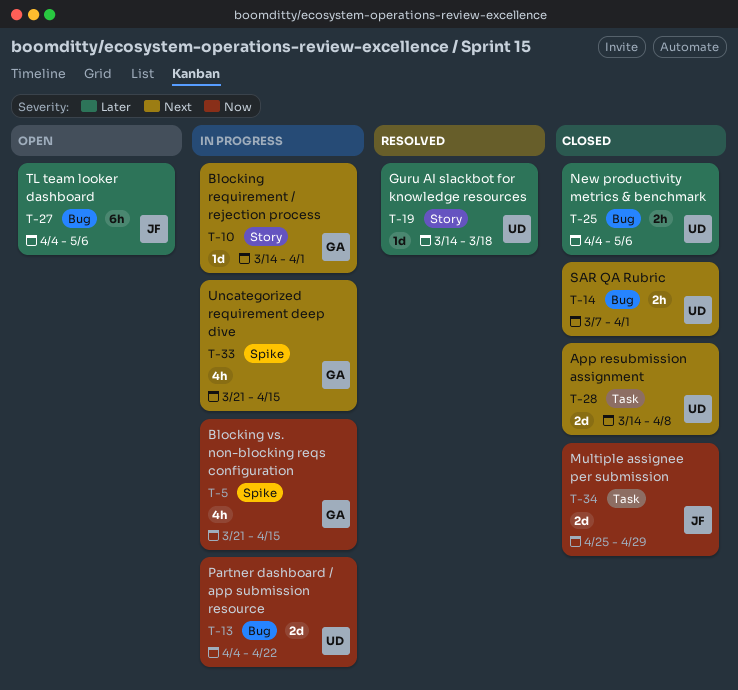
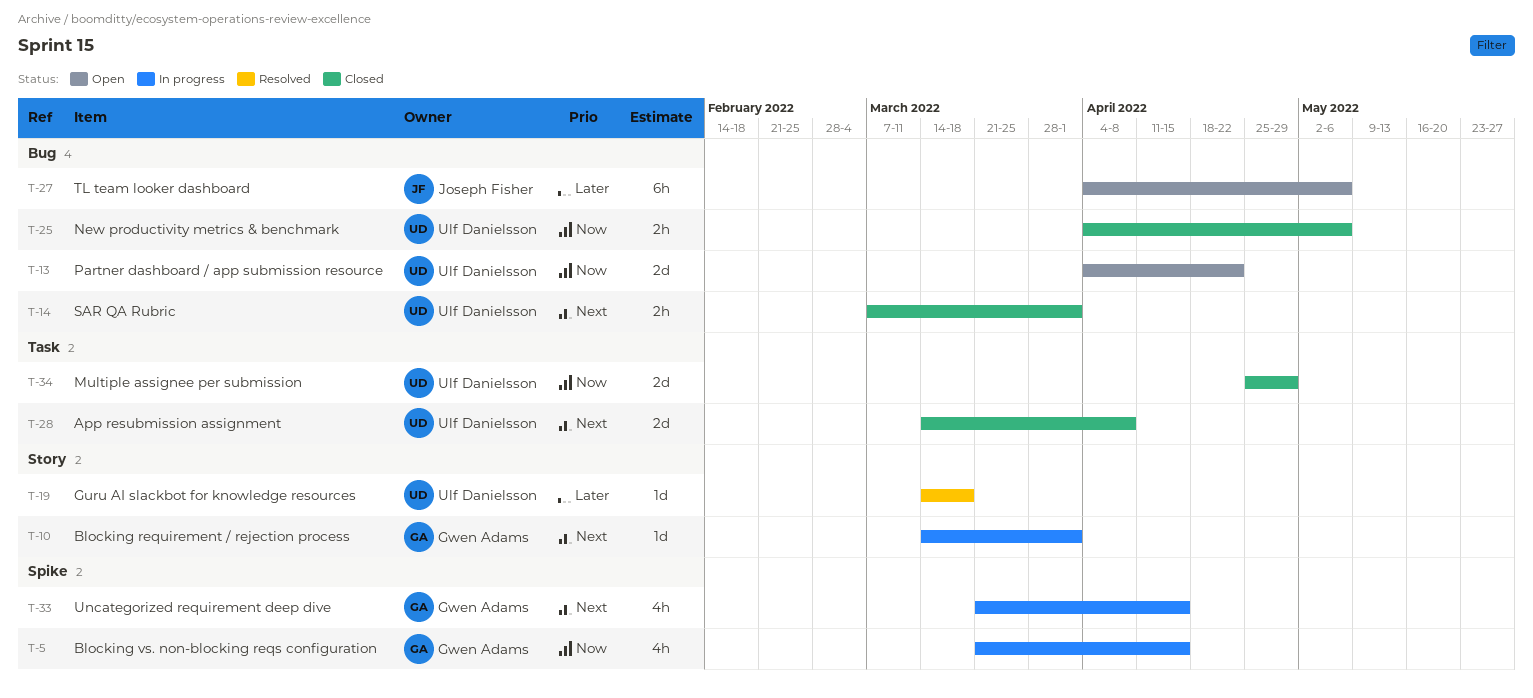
T-13, status: In progress -> Open
T-25, priority: Later -> Now
T-34, owner: Joseph Fisher -> Ulf Danielsson

